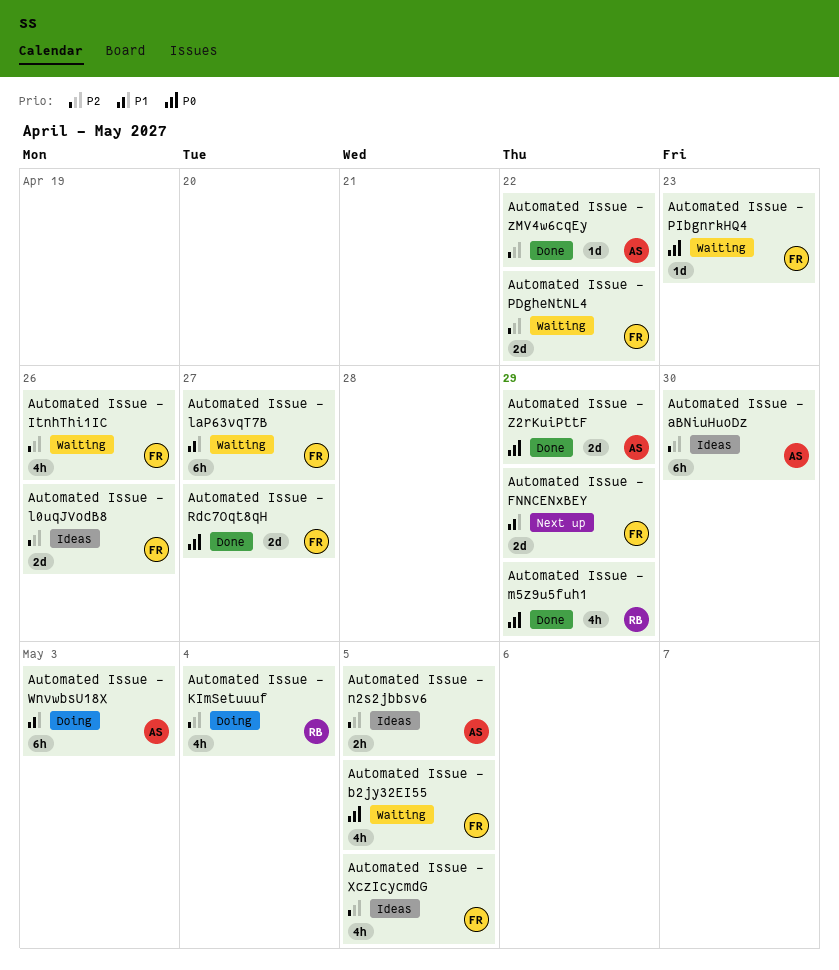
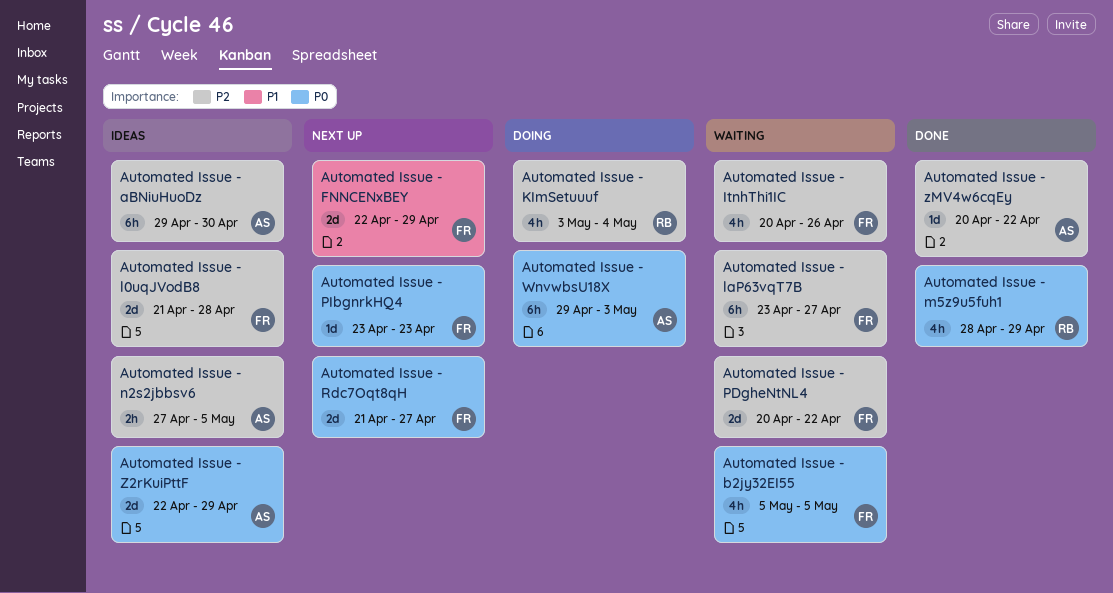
Automated Issue - l0uqJVodB8, due: Apr 26 -> Apr 28
Automated Issue - laP63vqT7B, priority: P1 -> P2
Automated Issue - PIbgnrkHQ4, status: Waiting -> Next up
Automated Issue - Rdc7Oqt8qH, status: Done -> Next up
Automated Issue - WnvwbsU18X, priority: P1 -> P0
Automated Issue - XczIcycmdG: present -> none
Automated Issue - Z2rKuiPttF, status: Done -> Ideas

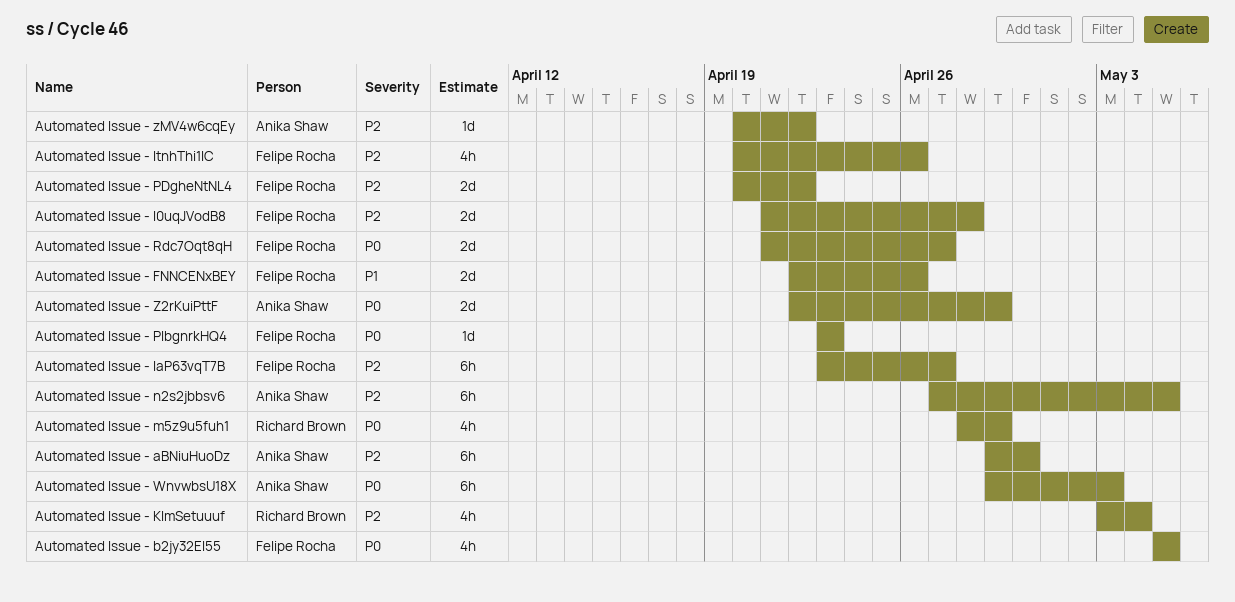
Automated Issue - FNNCENxBEY, due: Apr 29 -> Apr 26
Automated Issue - n2s2jbbsv6, estimate: 2h -> 6h

